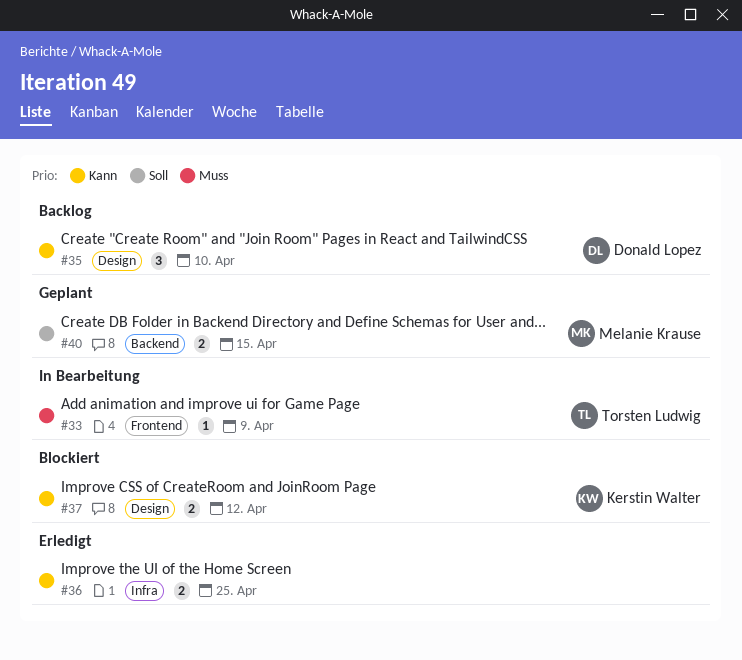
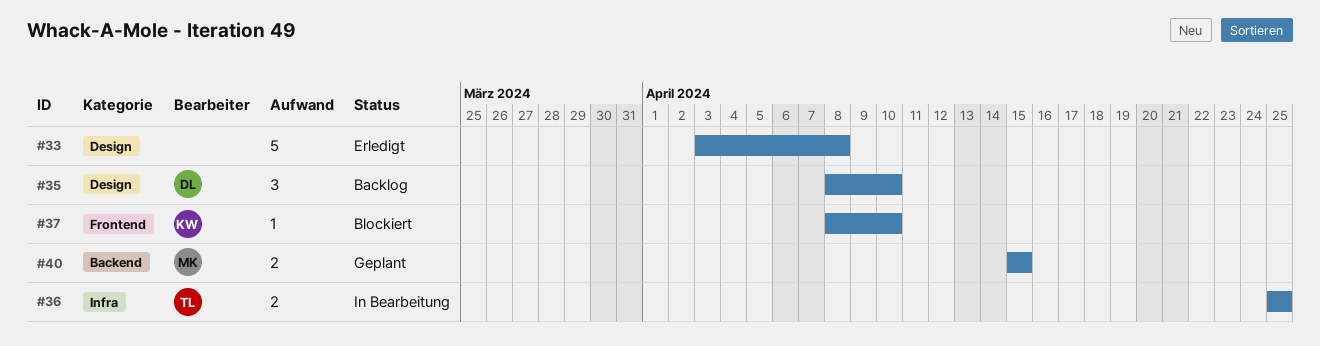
#33, status: In Bearbeitung -> Erledigt
#33, owner: Torsten Ludwig -> none
#33, label: Frontend -> Design
#33, estimate: 1 -> 5
#33, due: Apr 9 -> Apr 8
#36, status: Erledigt -> In Bearbeitung
#36, owner: none -> Torsten Ludwig
#37, label: Design -> Frontend
#37, estimate: 2 -> 1
#37, due: Apr 12 -> Apr 10

